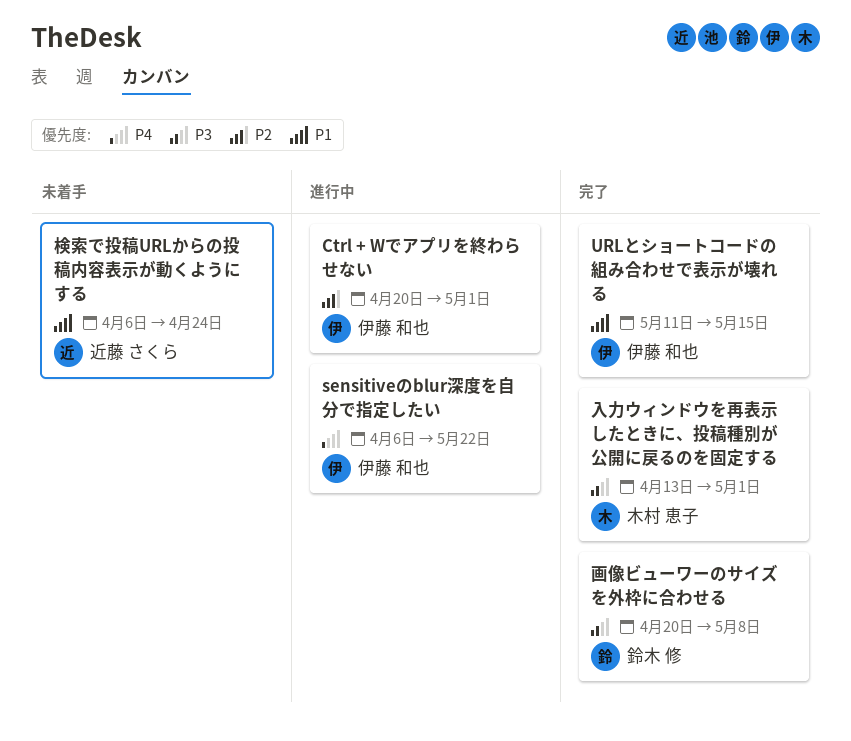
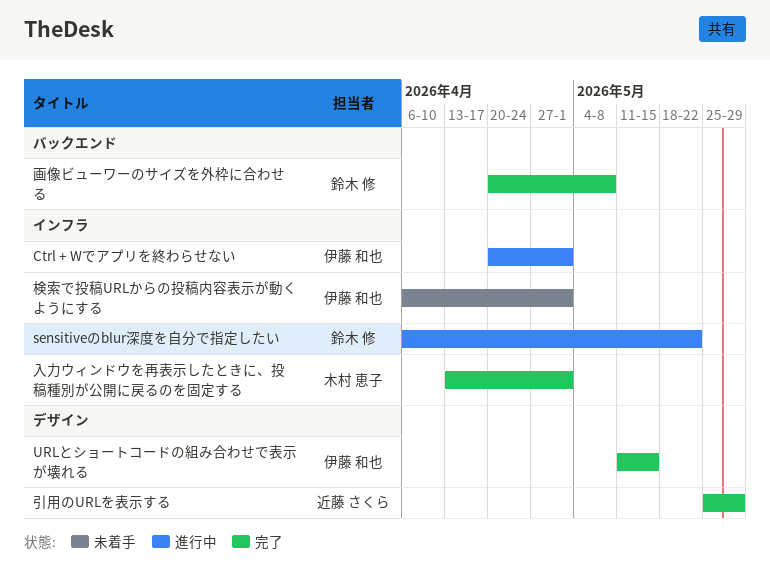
sensitiveのblur深度を自分で指定したい, owner: 伊藤 和也 -> 鈴木 修
引用のURLを表示する: none -> present
検索で投稿URLからの投稿内容表示が動くようにする, owner: 近藤 さくら -> 伊藤 和也
検索で投稿URLからの投稿内容表示が動くようにする, due: Apr 24 -> May 1

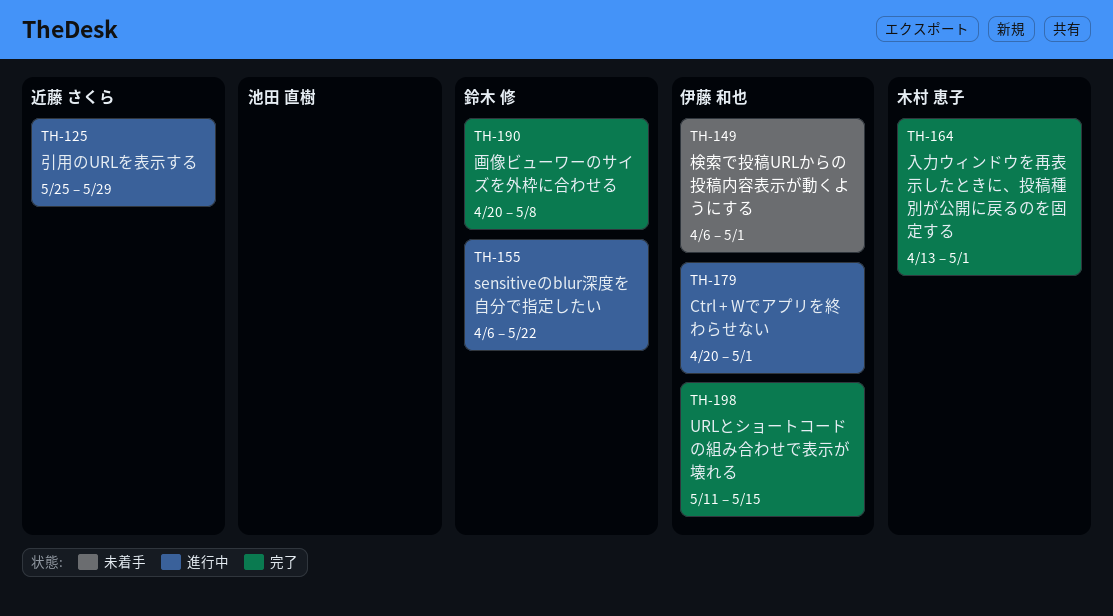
引用のURLを表示する, status: 完了 -> 進行中

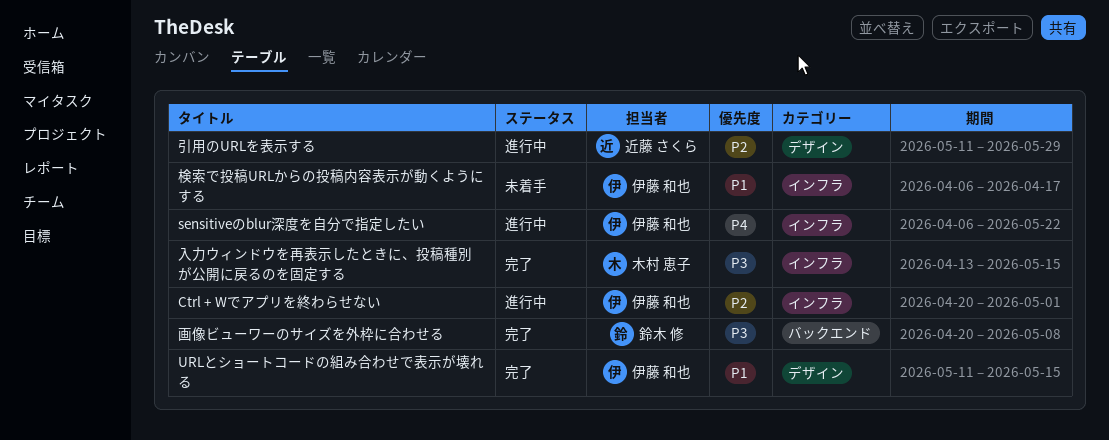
sensitiveのblur深度を自分で指定したい, owner: 鈴木 修 -> 伊藤 和也
入力ウィンドウを再表示したときに、投稿種別が公開に戻るのを固定する, due: May 1 -> May 15
引用のURLを表示する, start: May 25 -> May 11
検索で投稿URLからの投稿内容表示が動くようにする, due: May 1 -> Apr 17

